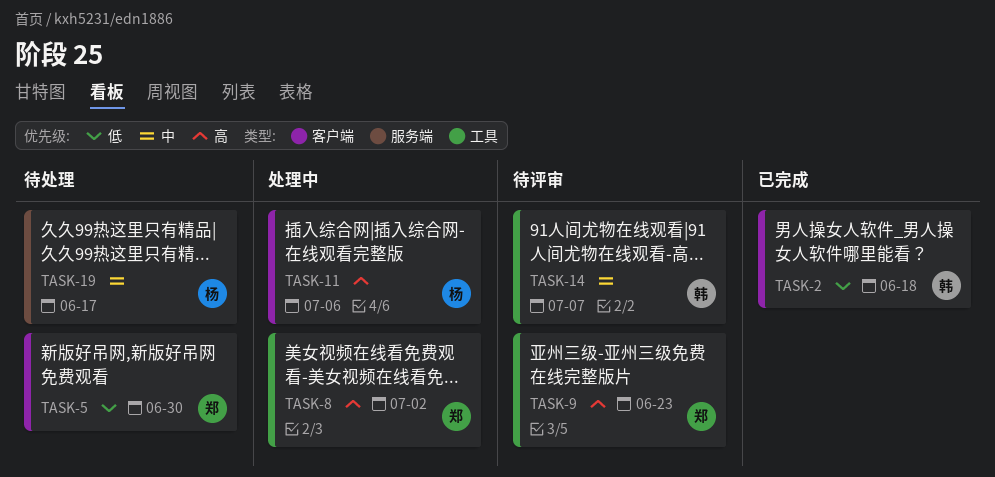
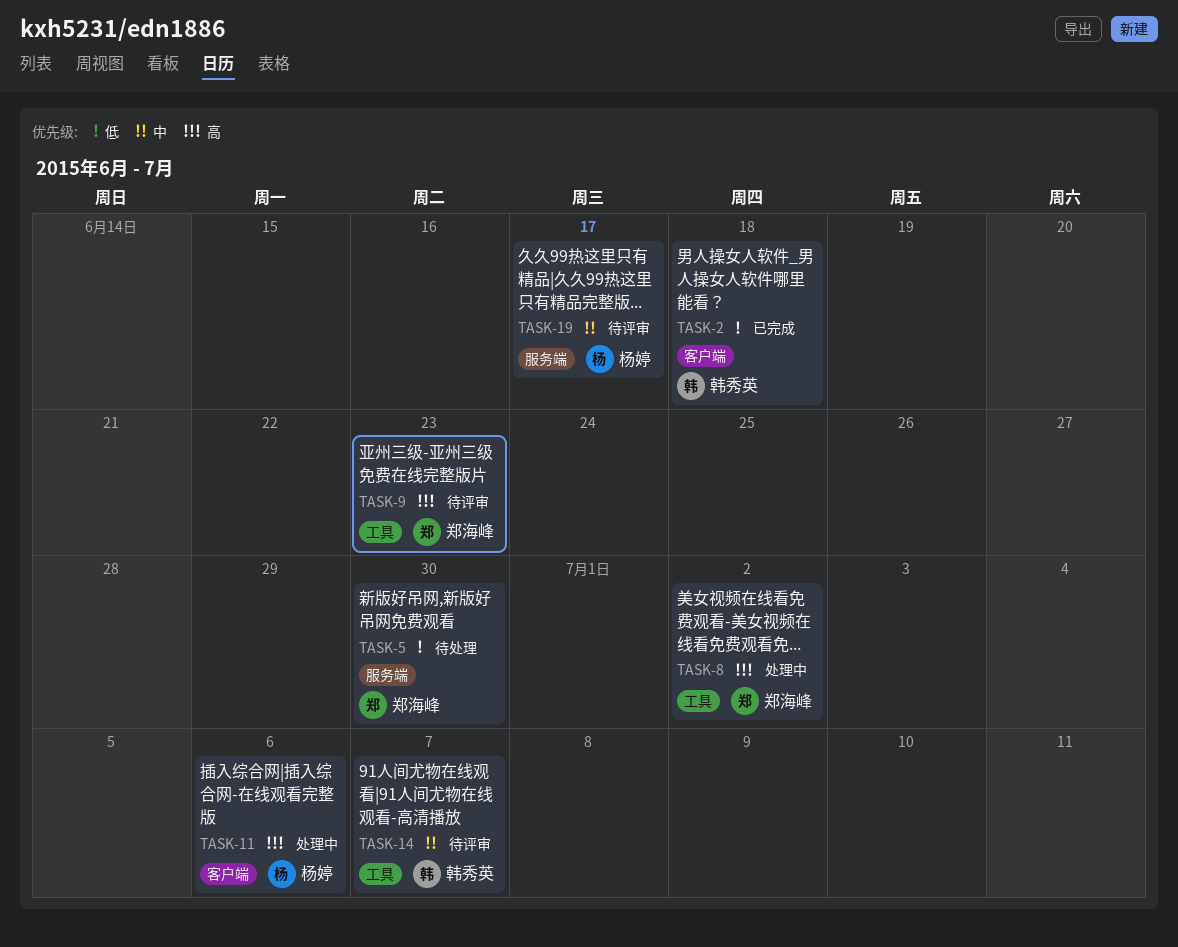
TASK-5, label: 客户端 -> 服务端
TASK-19, status: 待处理 -> 待评审

